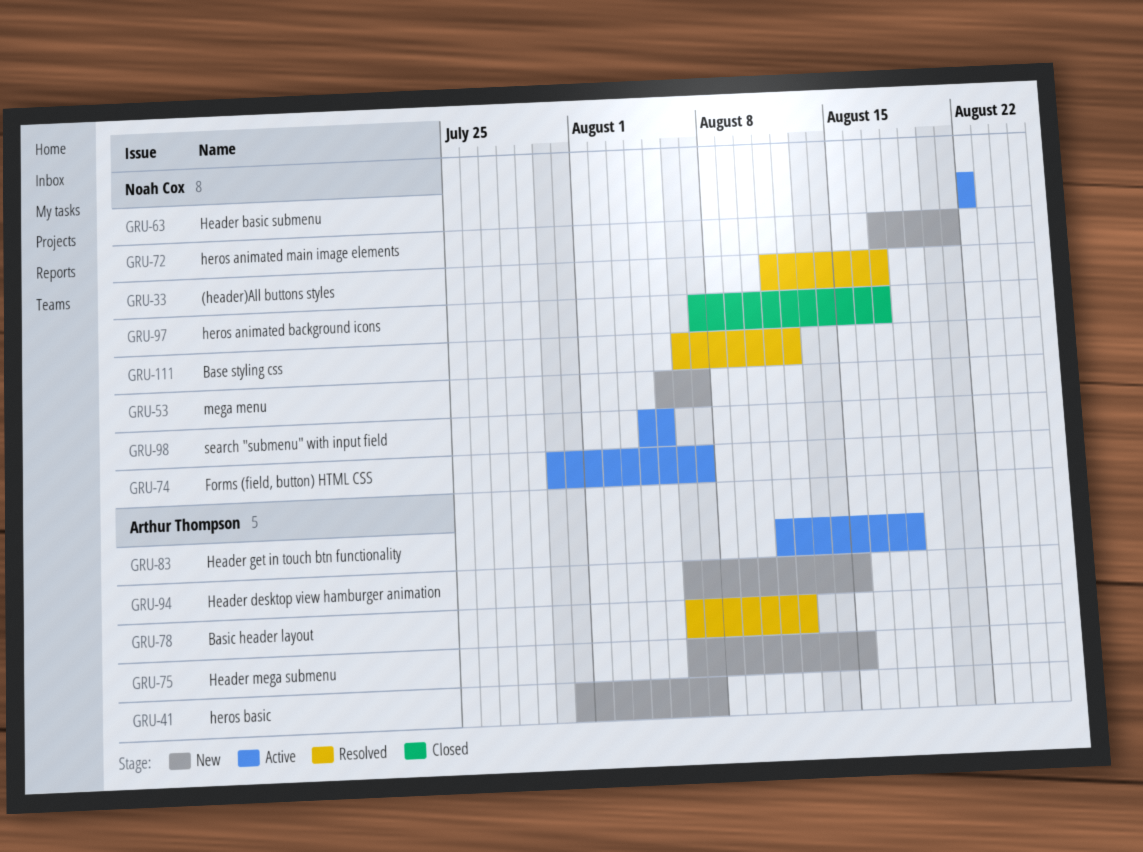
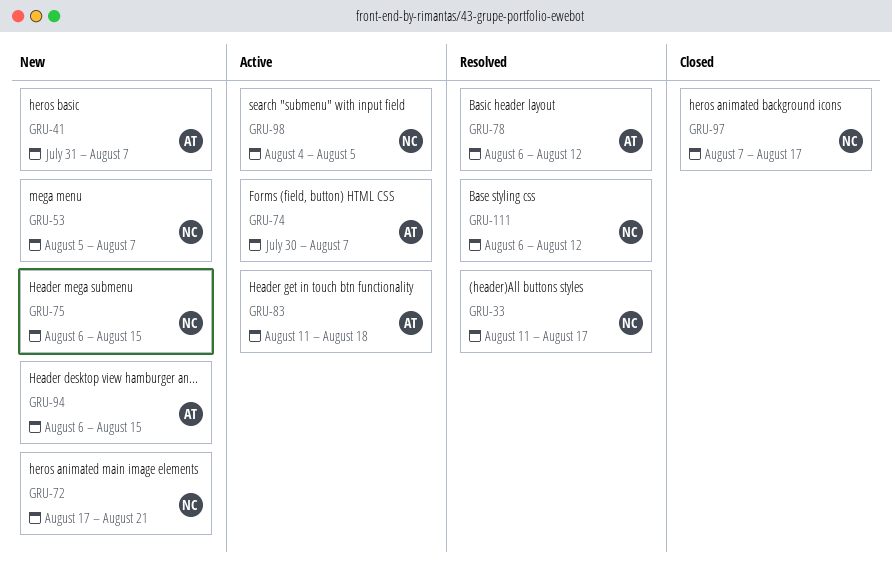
GRU-63: present -> none
GRU-74, owner: Noah Cox -> Arthur Thompson
GRU-75, owner: Arthur Thompson -> Noah Cox

